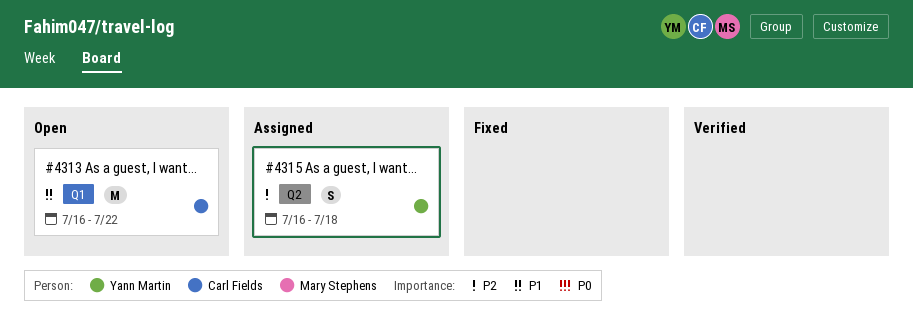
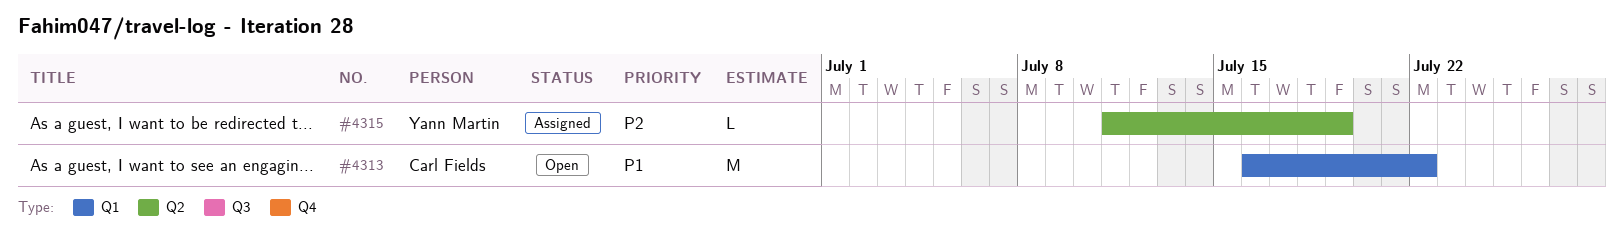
#4315, estimate: S -> L
#4315, start: Jul 16 -> Jul 11
#4315, due: Jul 18 -> Jul 19

